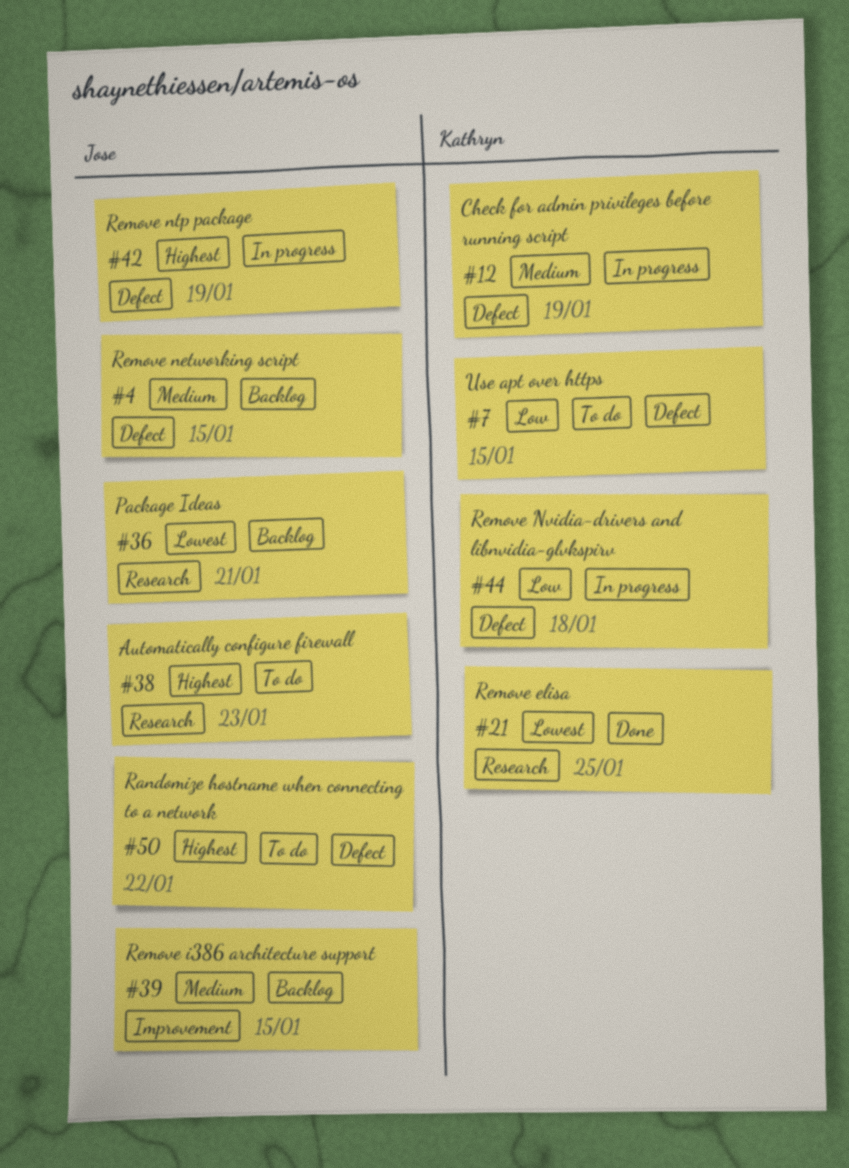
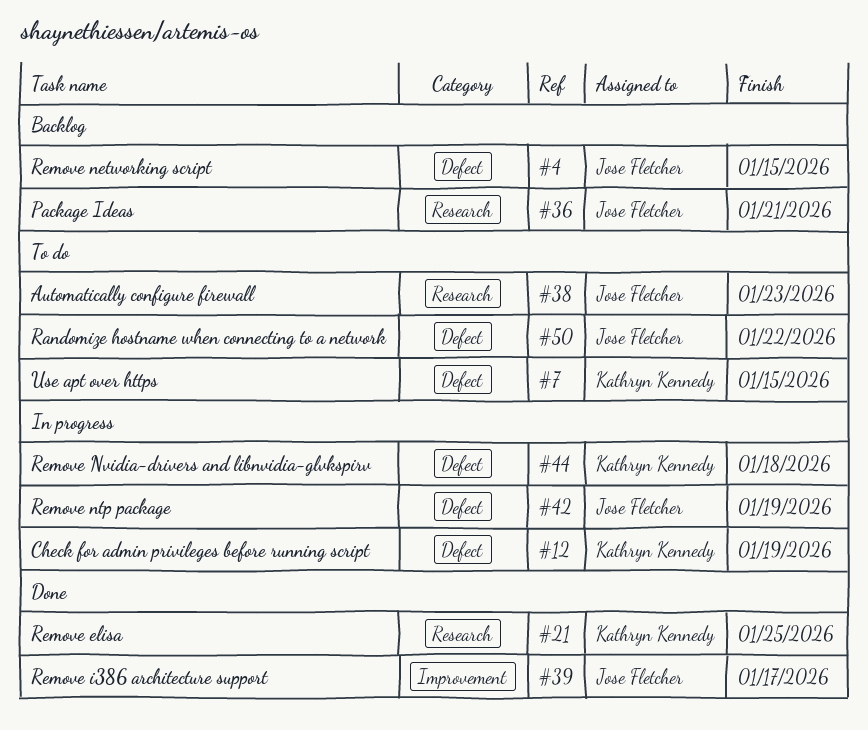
#39, status: Backlog -> Done
#39, due: Jan 15 -> Jan 17

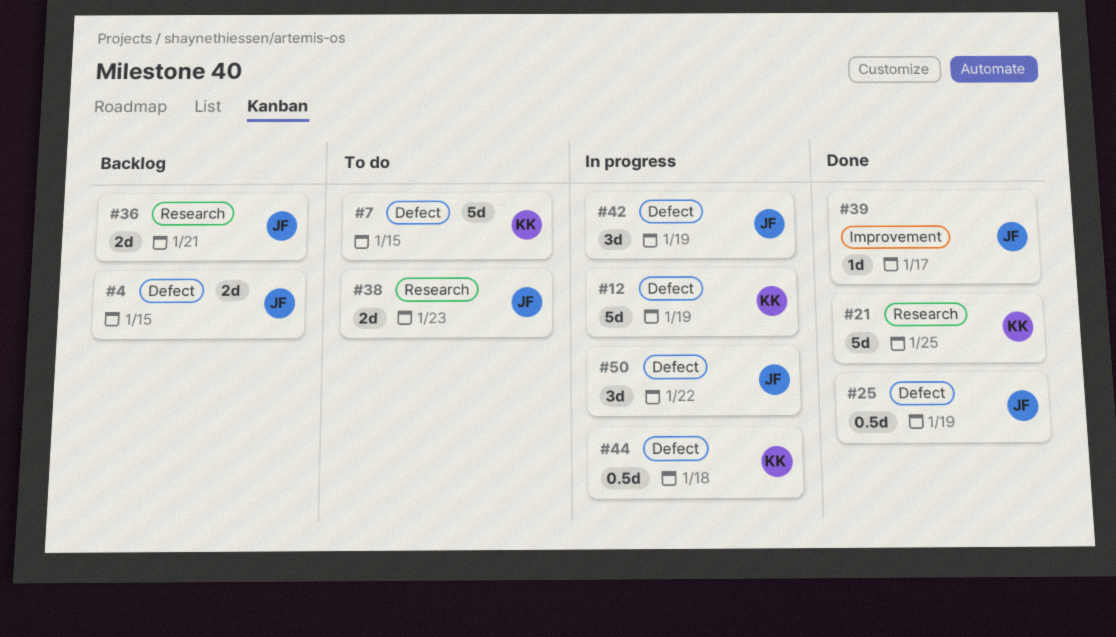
#25: none -> present
#50, status: To do -> In progress

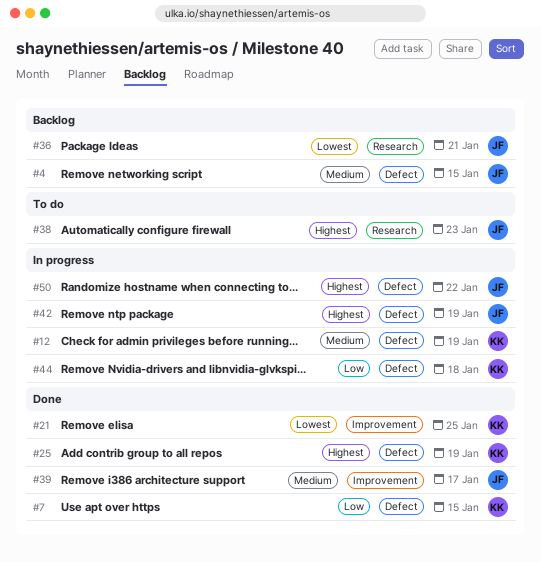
#7, status: To do -> Done
#21, label: Research -> Improvement
#25, owner: JF -> KK

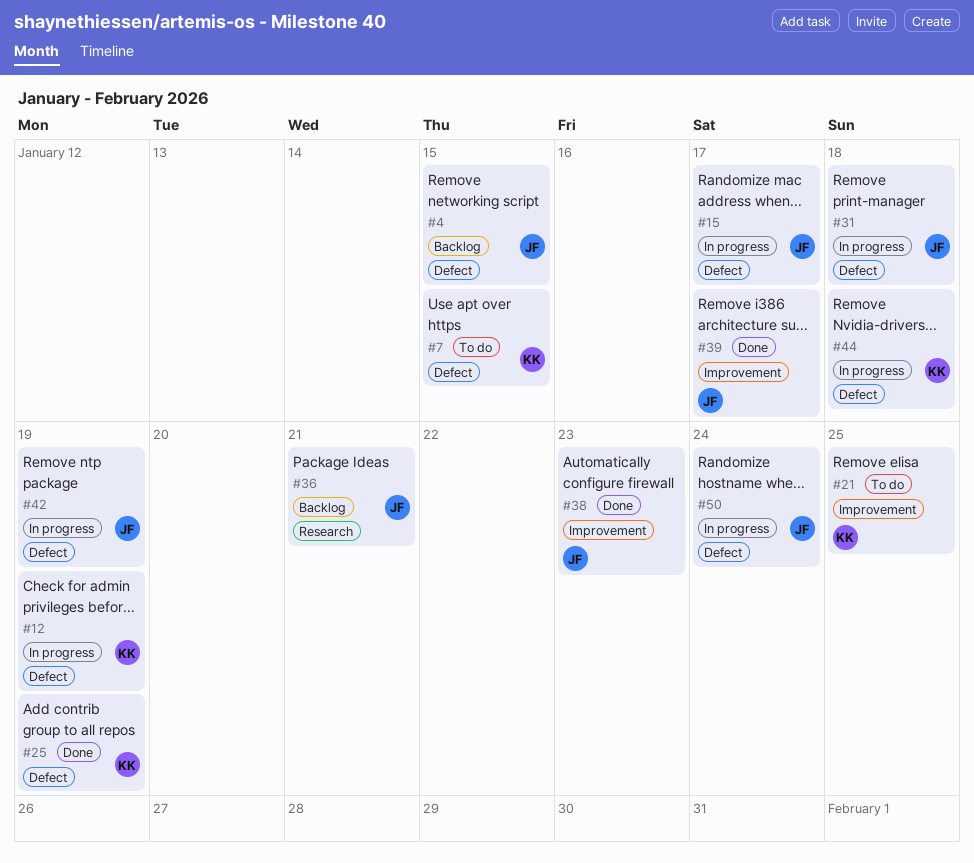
#7, status: Done -> To do
#15: none -> present
#21, status: Done -> To do
#31: none -> present
#38, status: To do -> Done
#38, label: Research -> Improvement
#50, due: Jan 22 -> Jan 24

